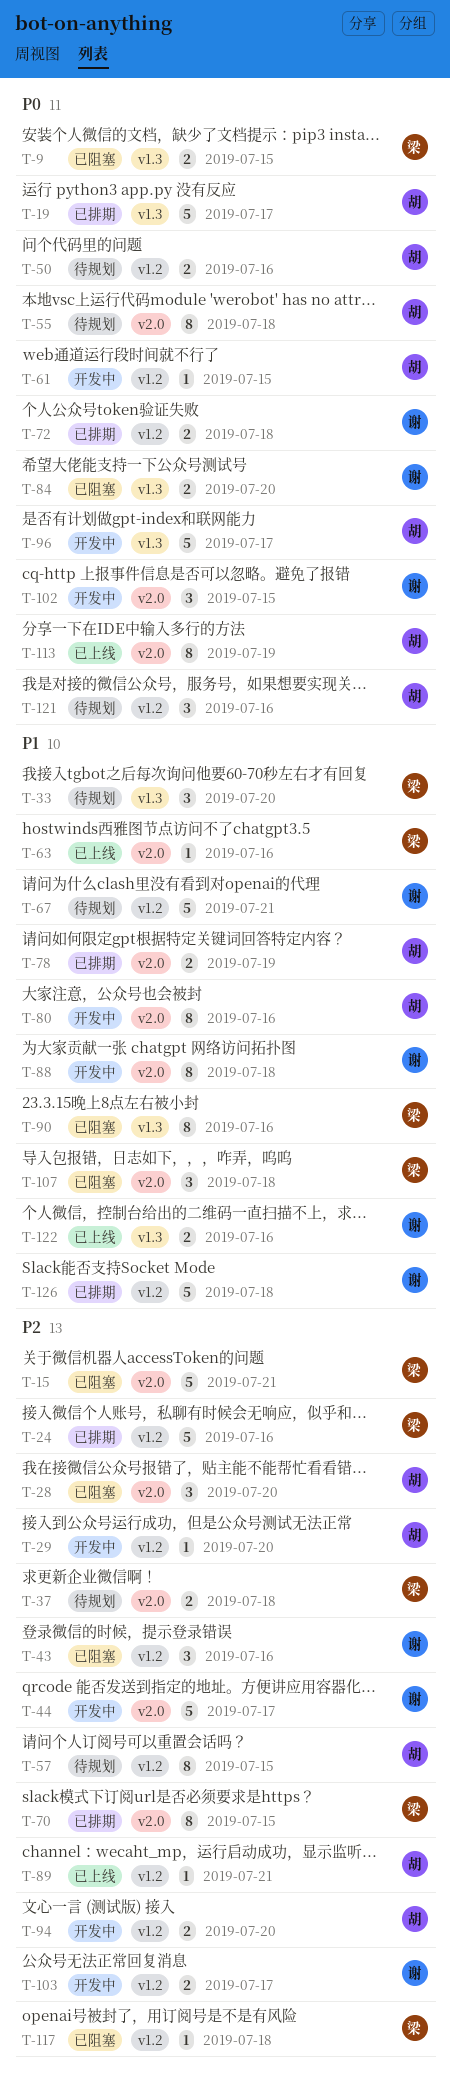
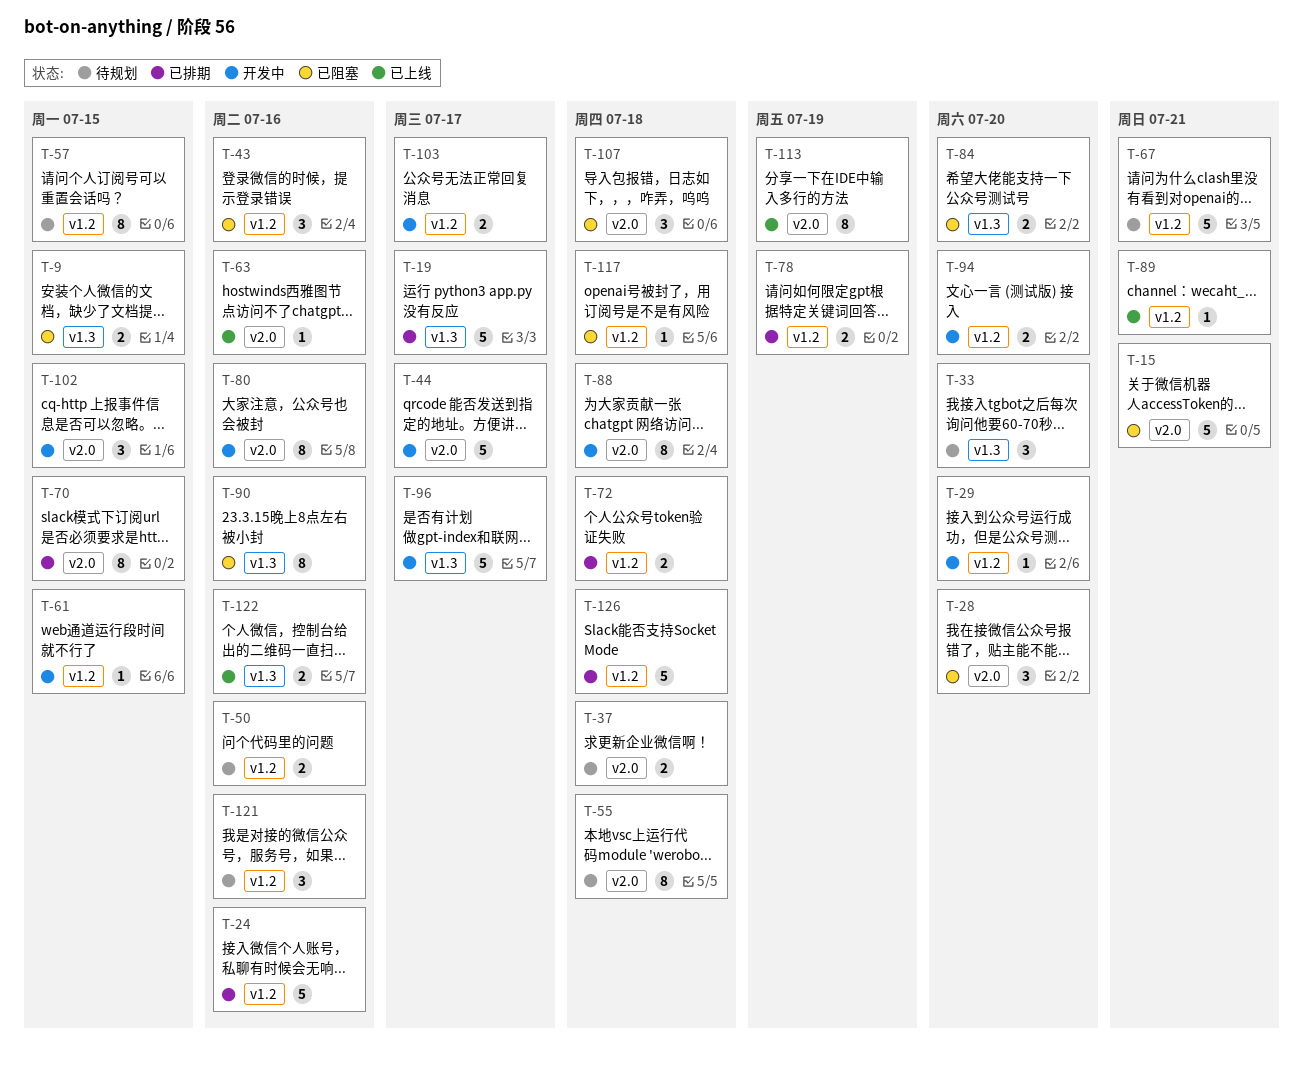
T-78, label: v2.0 -> v1.2

